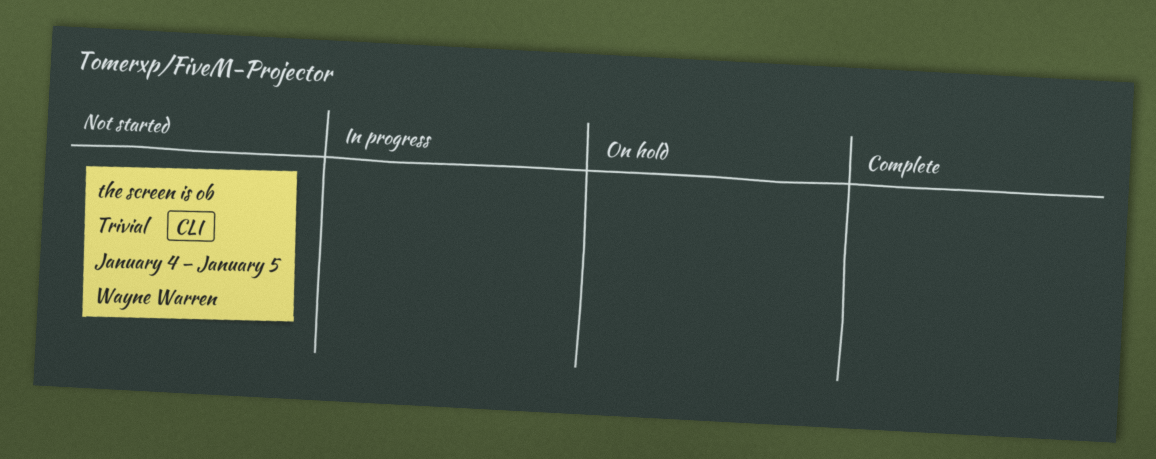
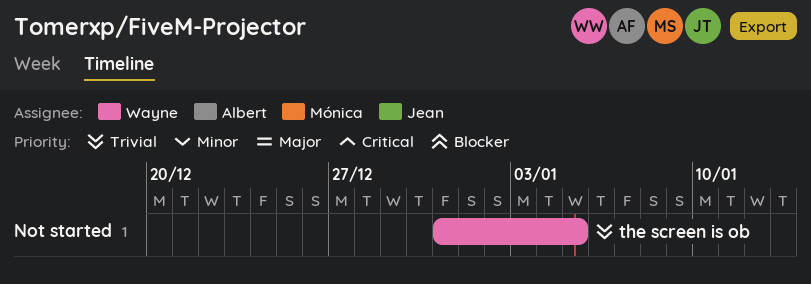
the screen is ob, start: Jan 4 -> Dec 31

